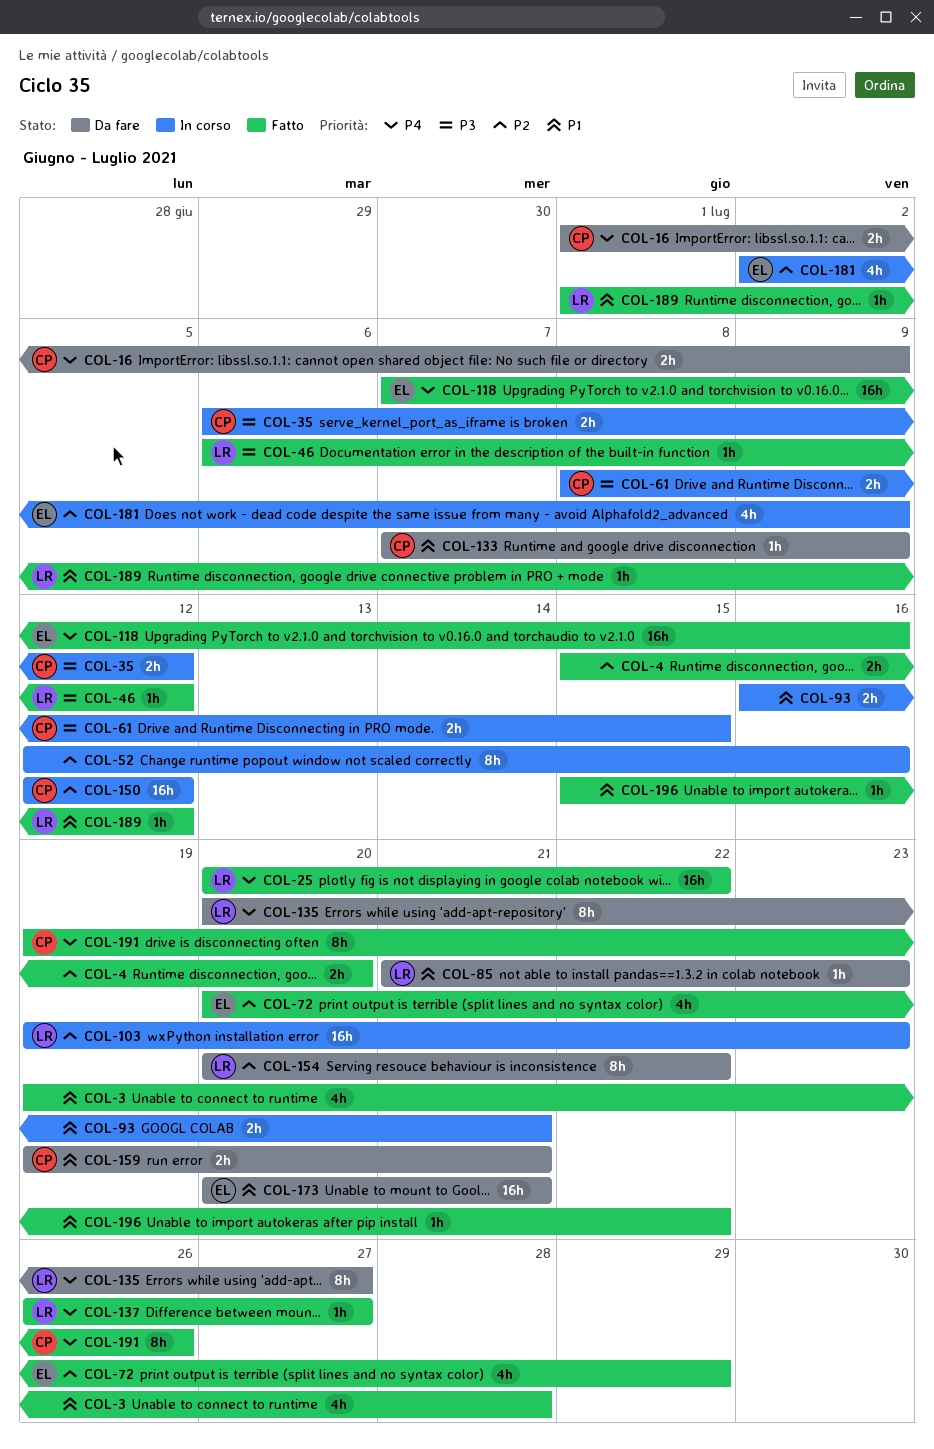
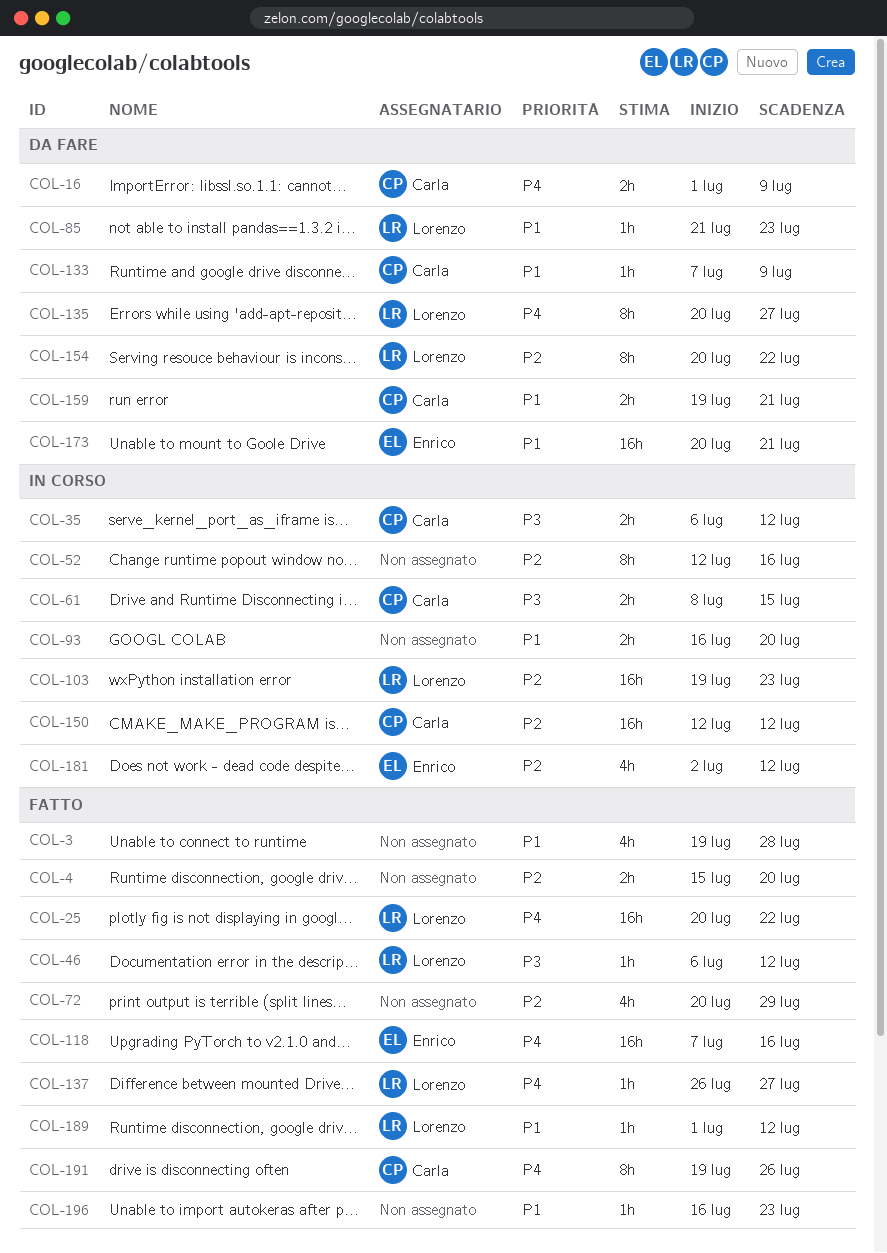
COL-72, owner: Enrico -> none
COL-93, due: Jul 21 -> Jul 20
COL-181, due: Jul 9 -> Jul 12
COL-196, start: Jul 15 -> Jul 16
COL-196, due: Jul 22 -> Jul 23

